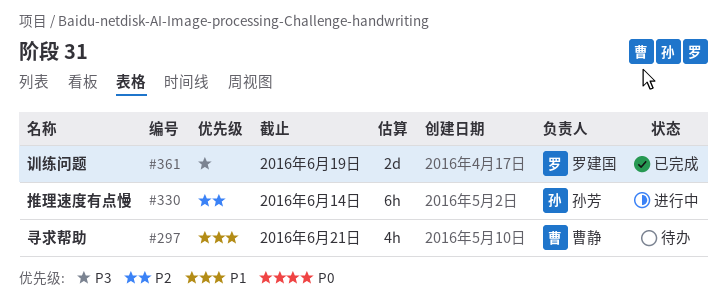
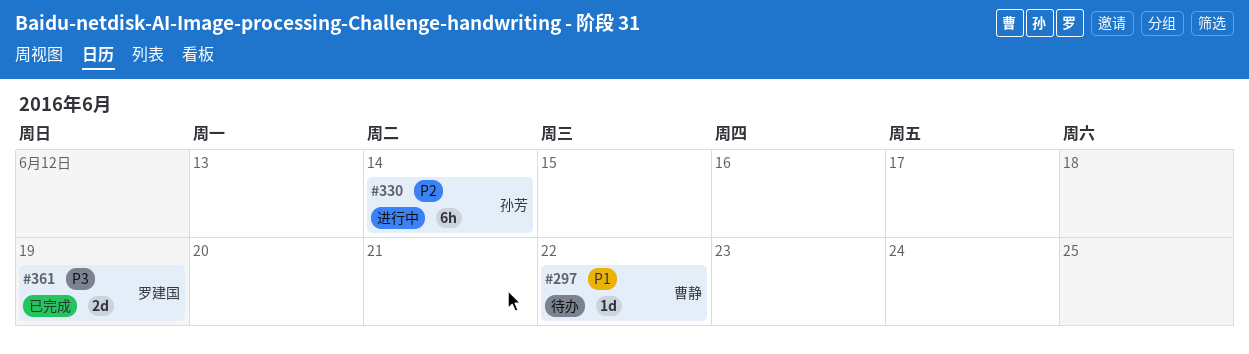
#297, estimate: 4h -> 1d
#297, due: Jun 21 -> Jun 22

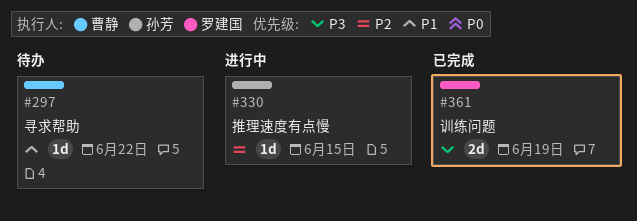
#330, estimate: 6h -> 1d
#330, due: Jun 14 -> Jun 15

